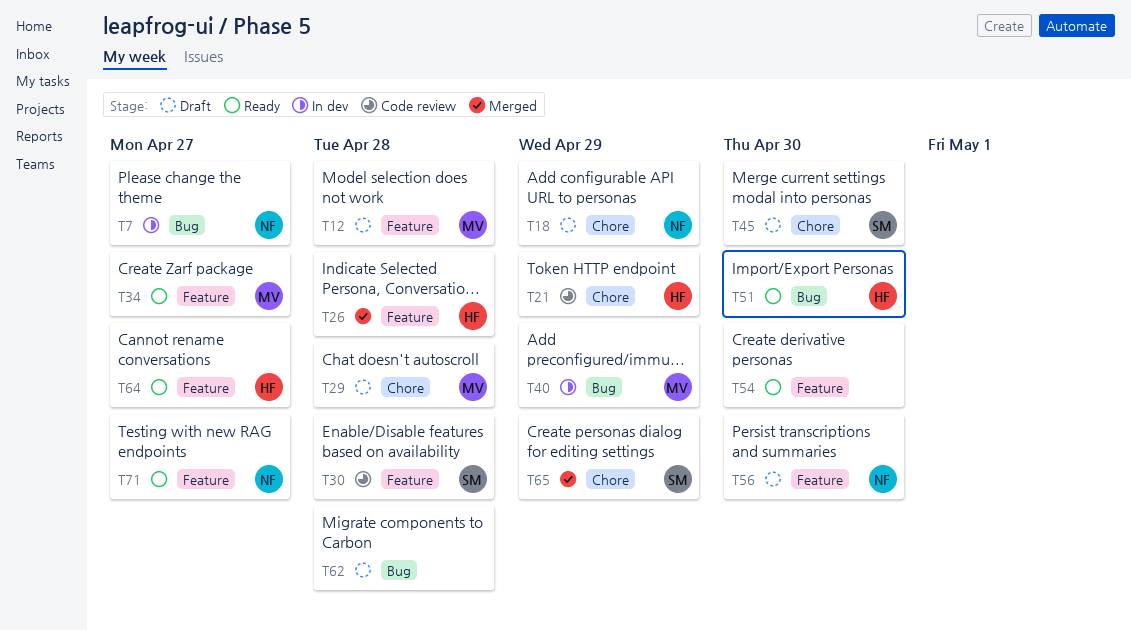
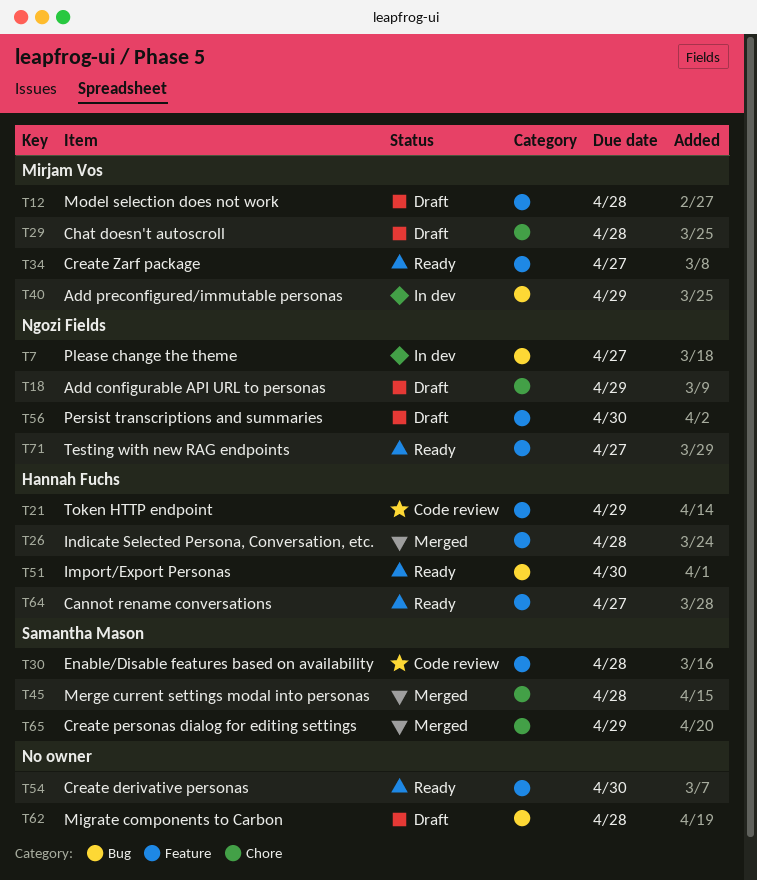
T21, label: Chore -> Feature
T45, status: Draft -> Merged
T45, due: Apr 30 -> Apr 28

